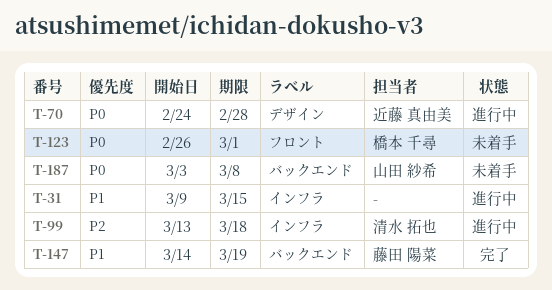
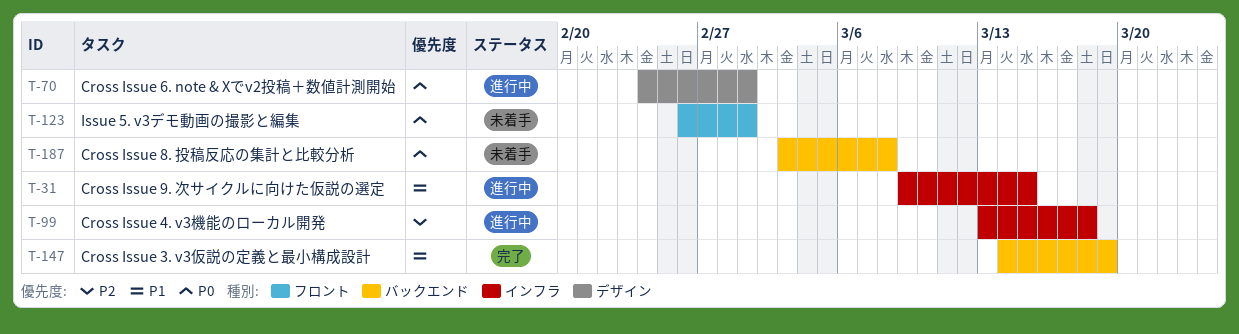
T-70, due: Feb 28 -> Mar 1

